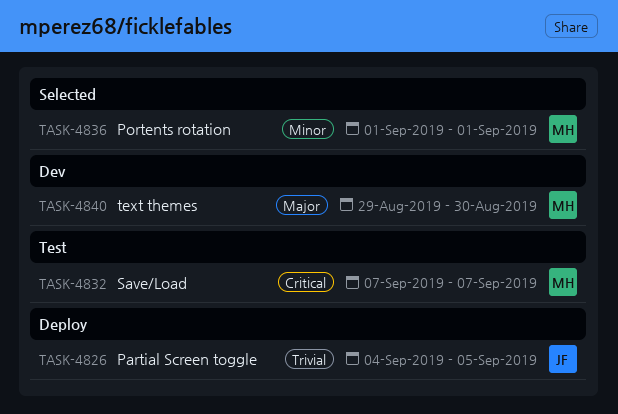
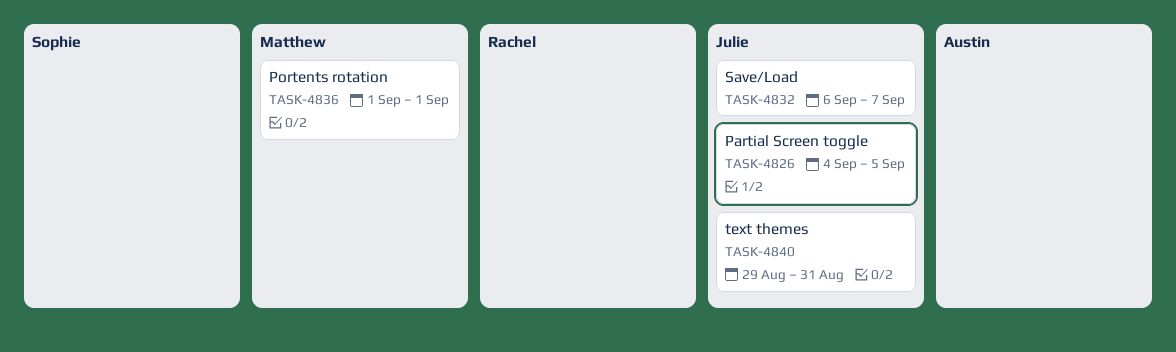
TASK-4832, owner: Matthew -> Julie
TASK-4832, start: Sep 7 -> Sep 6
TASK-4840, owner: Matthew -> Julie
TASK-4840, due: Aug 30 -> Aug 31

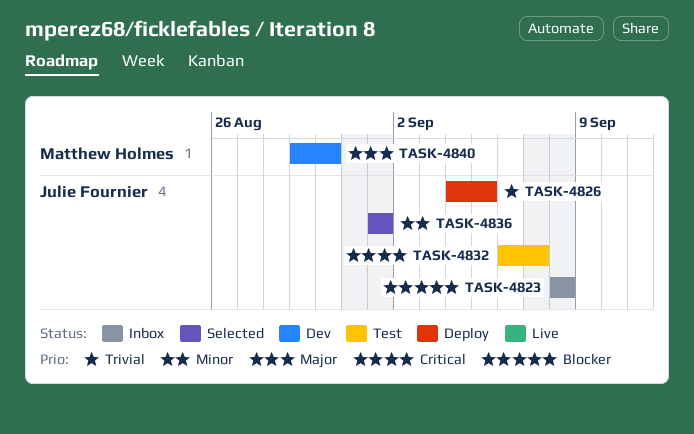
TASK-4823: none -> present
TASK-4836, owner: Matthew Holmes -> Julie Fournier
TASK-4840, owner: Julie Fournier -> Matthew Holmes
TASK-4840, due: Aug 31 -> Aug 30

